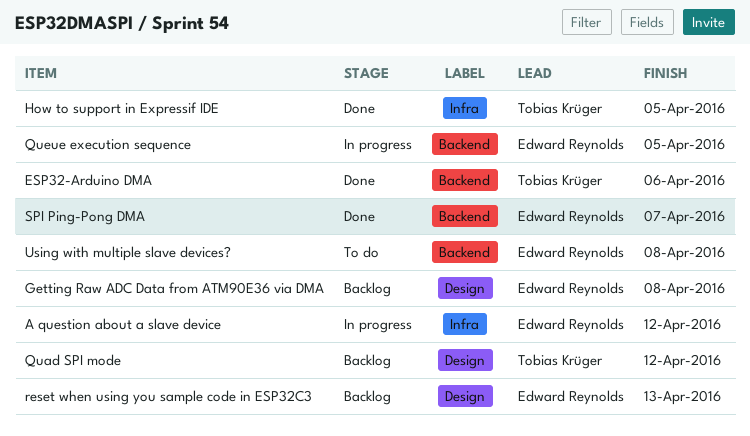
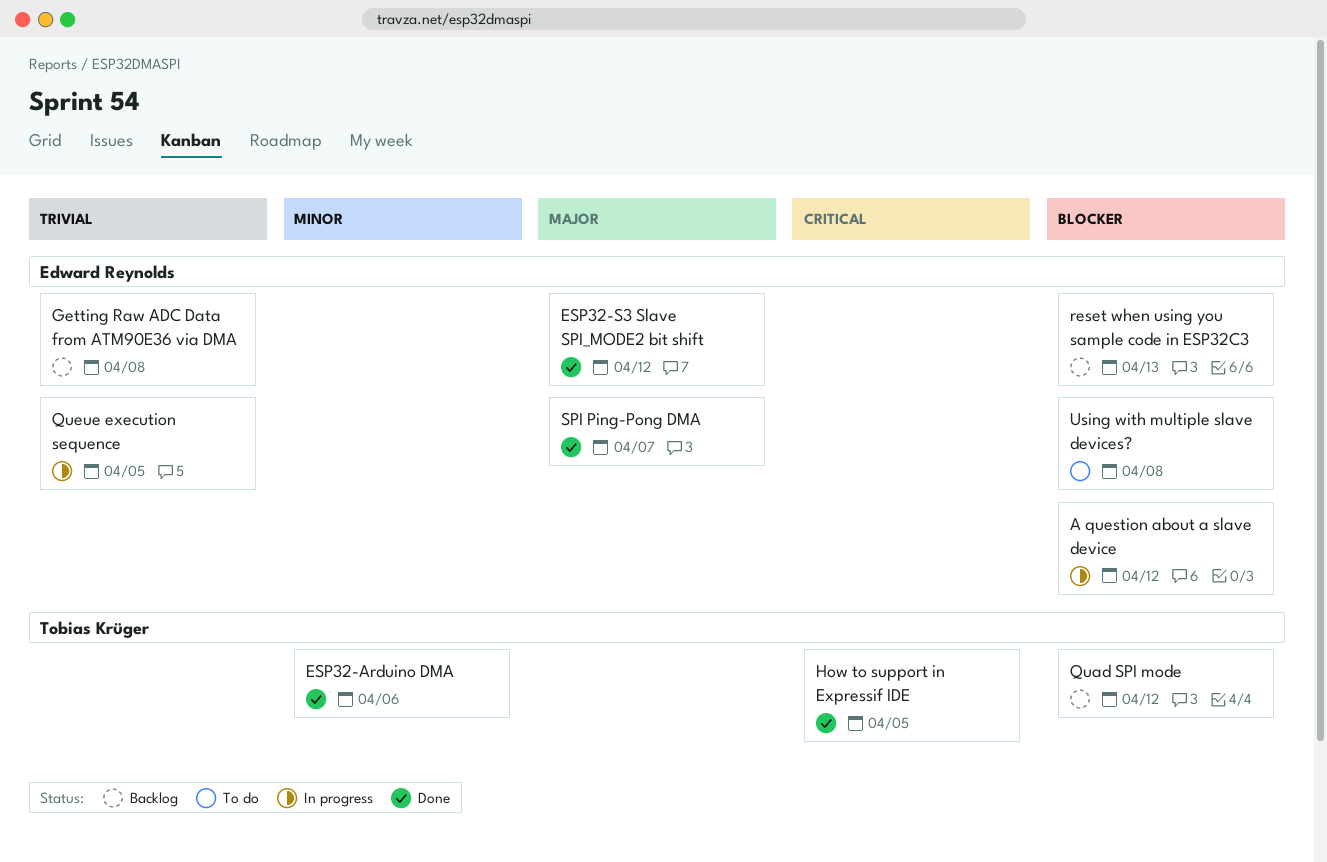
ESP32-S3 Slave SPI_MODE2 bit shift: none -> present

